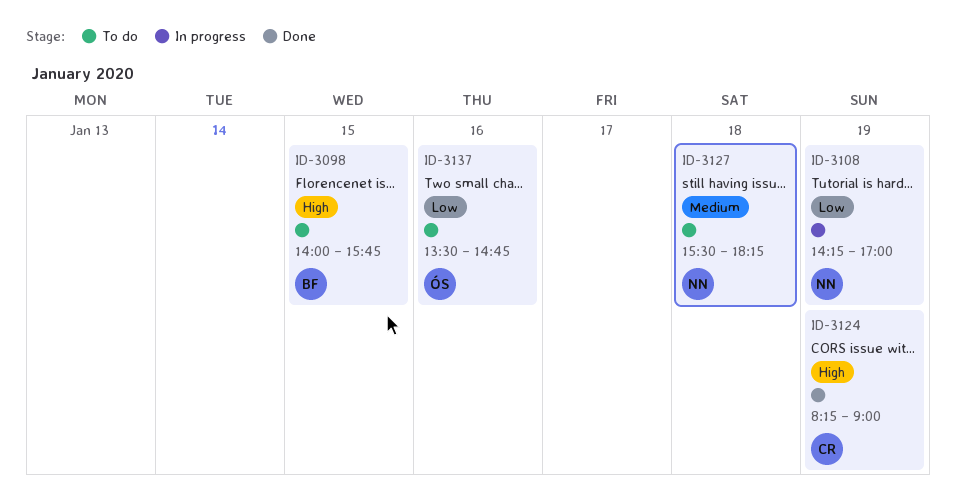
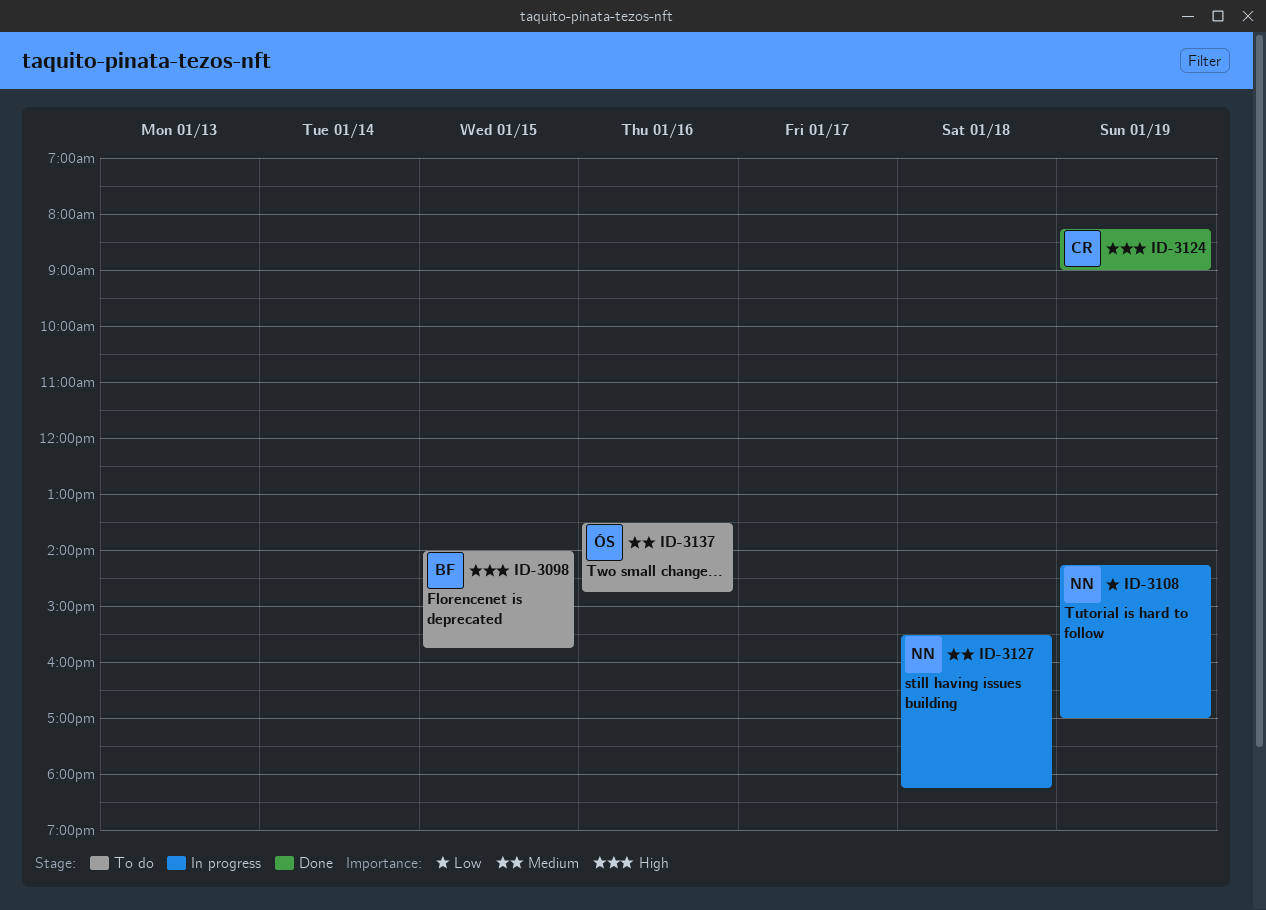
ID-3127, status: To do -> In progress
ID-3137, priority: Low -> Medium

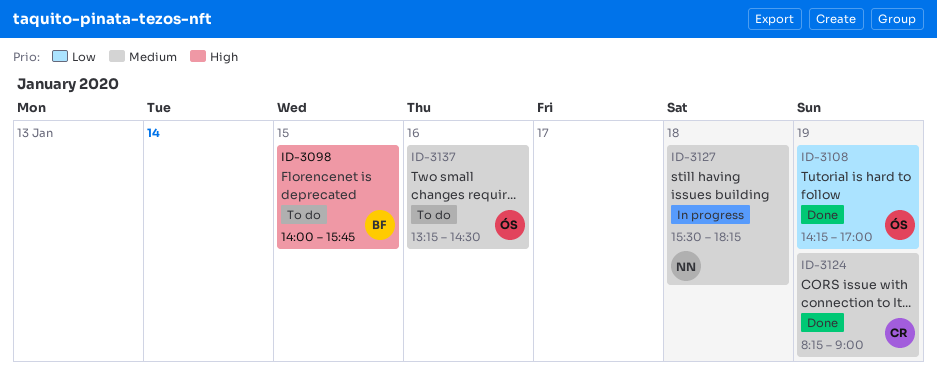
ID-3108, status: In progress -> Done
ID-3108, owner: NN -> ÓS
ID-3124, priority: High -> Medium
ID-3137, begins: 13:30 -> 13:15
ID-3137, ends: 14:45 -> 14:30

